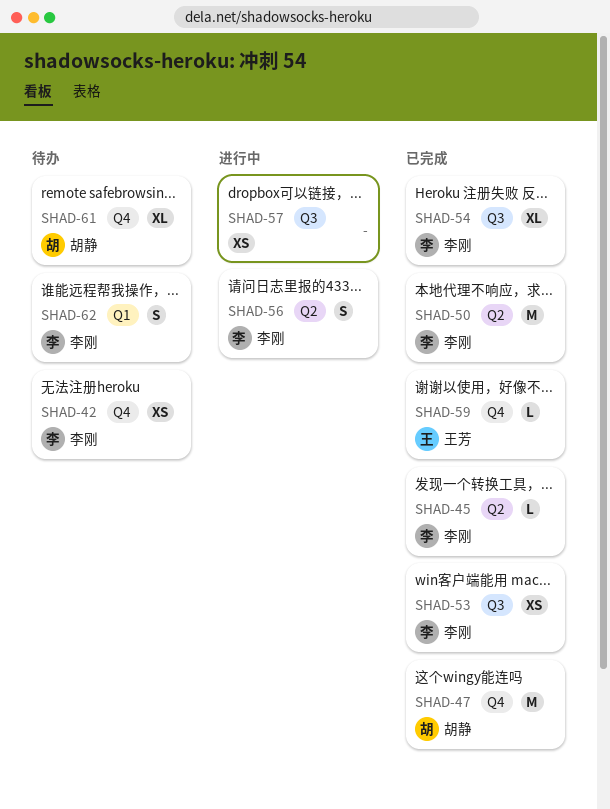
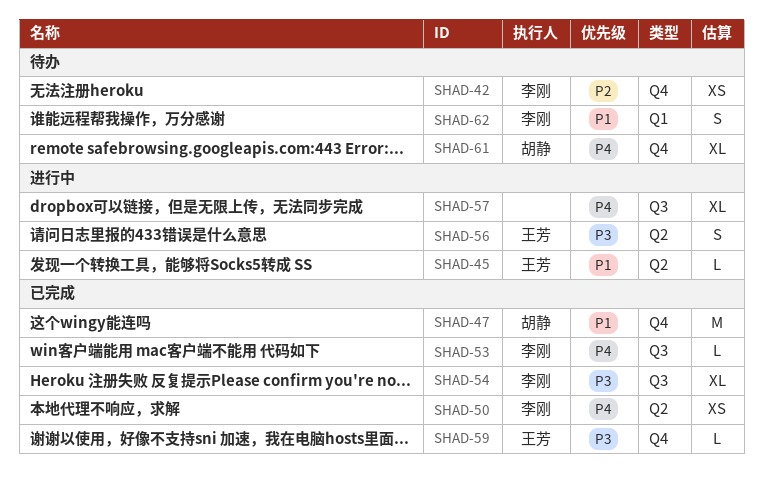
SHAD-45, status: 已完成 -> 进行中
SHAD-45, owner: 李刚 -> 王芳
SHAD-50, estimate: M -> XS
SHAD-53, estimate: XS -> L
SHAD-56, owner: 李刚 -> 王芳
SHAD-57, estimate: XS -> XL

